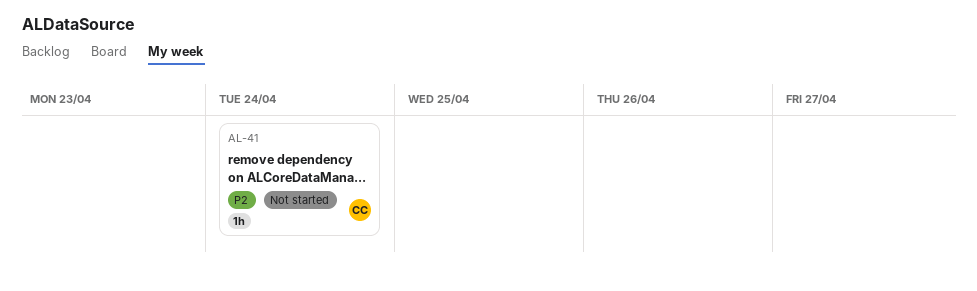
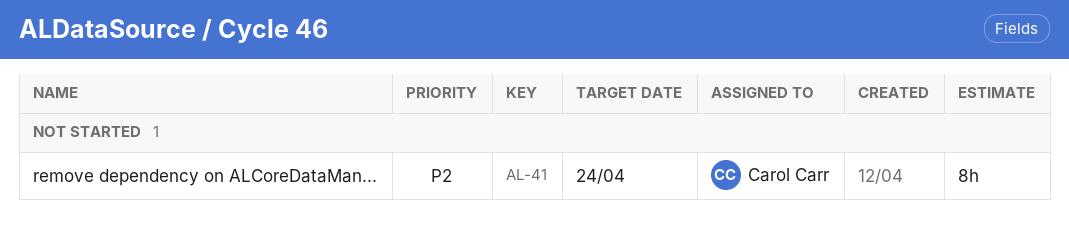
AL-41, estimate: 1h -> 8h

